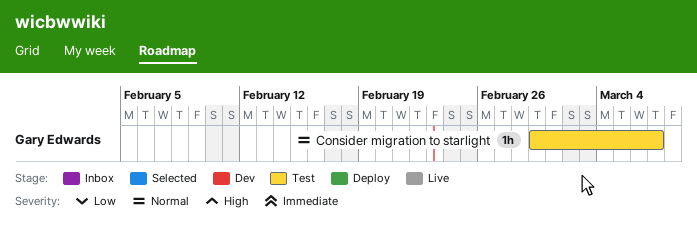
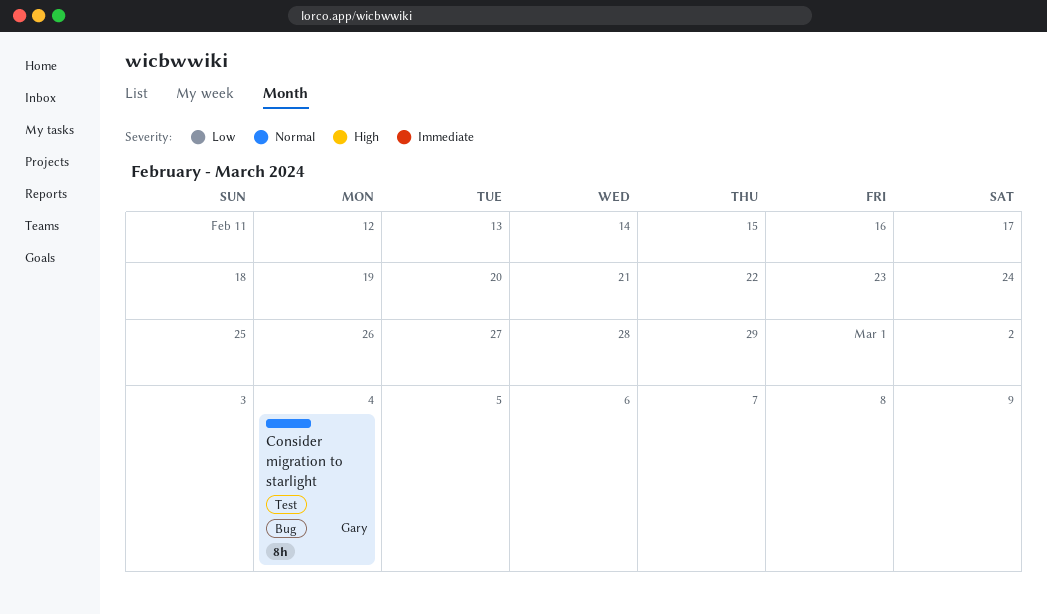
Consider migration to starlight, estimate: 1h -> 8h
Consider migration to starlight, due: Mar 7 -> Mar 4

